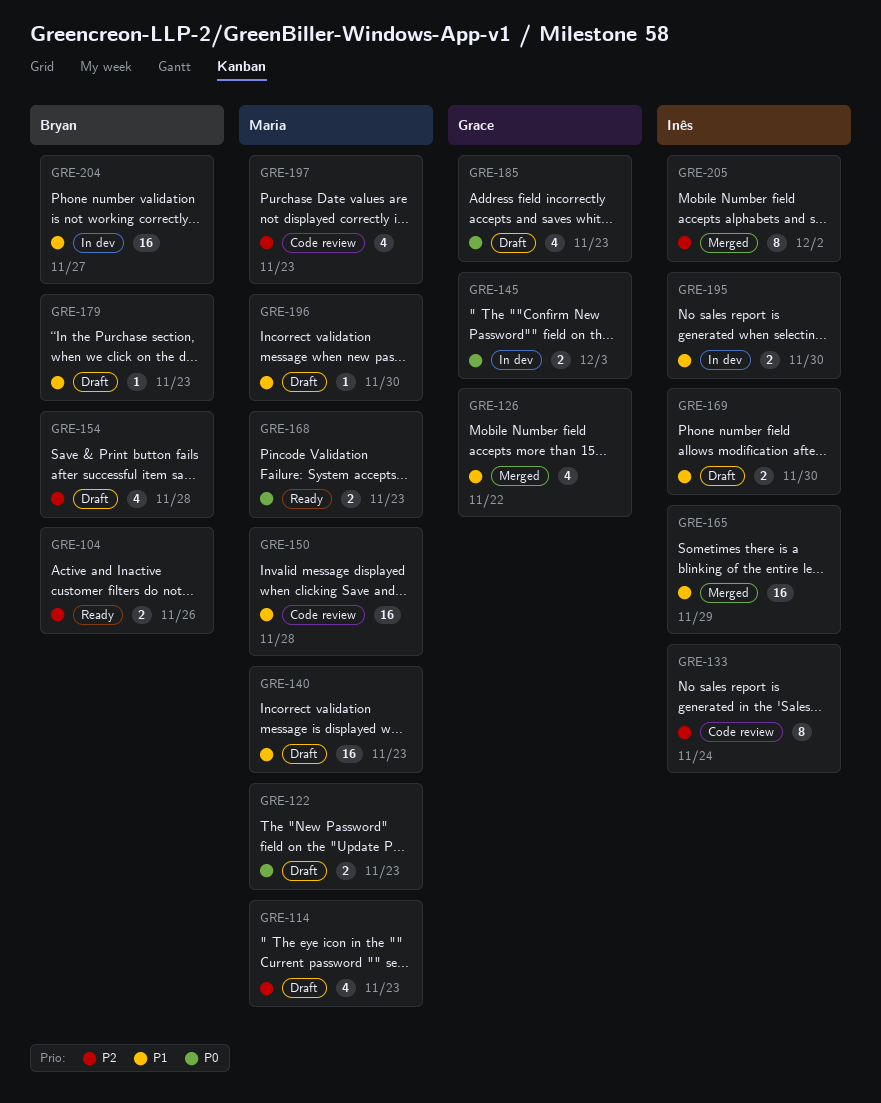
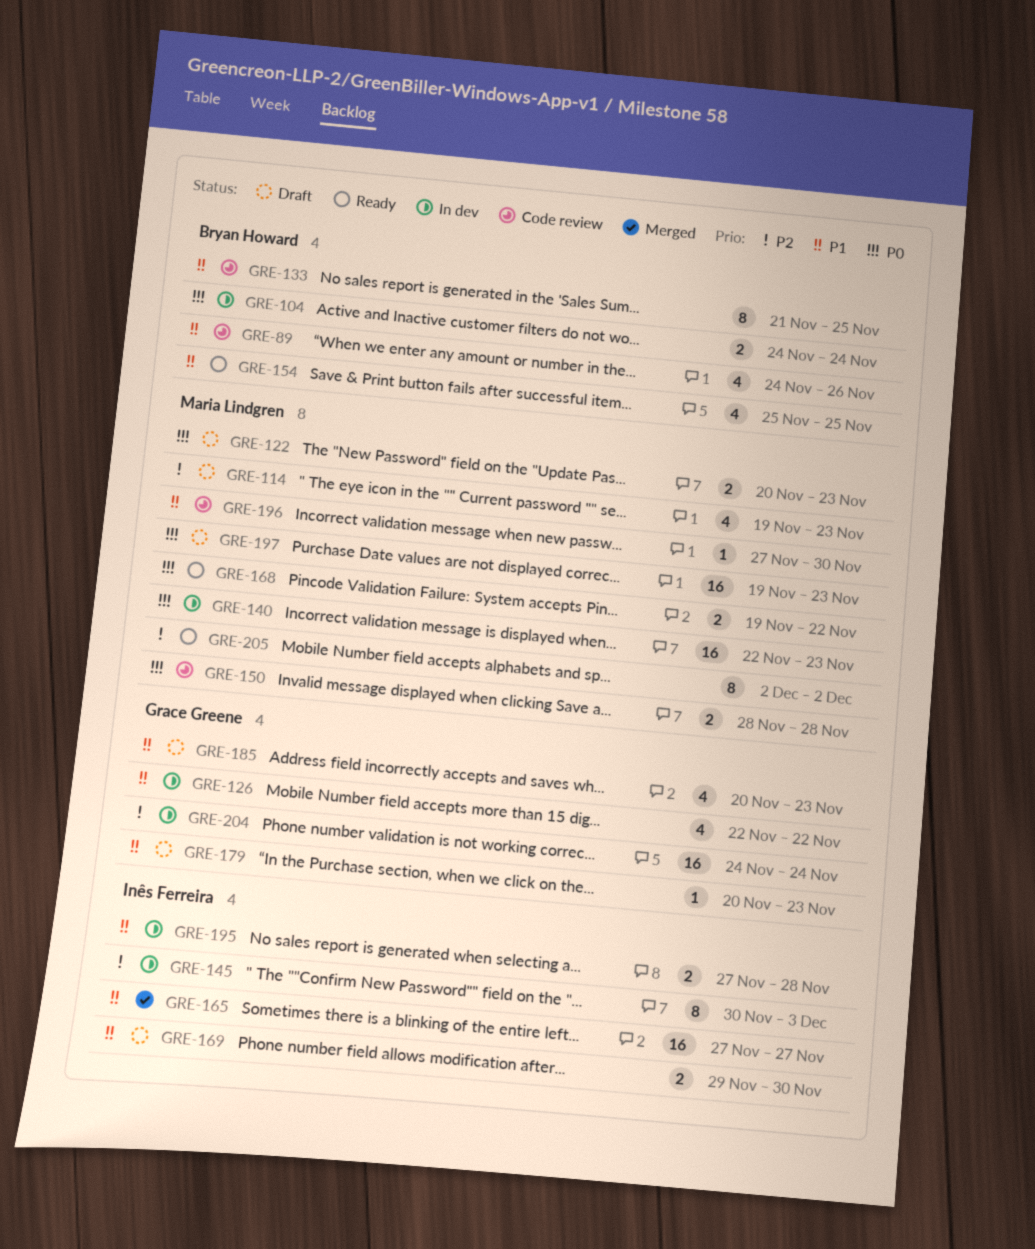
GRE-89: none -> present
GRE-104, status: Ready -> In dev
GRE-104, priority: P2 -> P0
GRE-104, due: Nov 26 -> Nov 24
GRE-126, status: Merged -> In dev
GRE-133, owner: Inês Ferreira -> Bryan Howard
GRE-133, priority: P2 -> P1
GRE-133, due: Nov 24 -> Nov 25
GRE-140, status: Draft -> In dev
GRE-140, priority: P1 -> P0
GRE-145, owner: Grace Greene -> Inês Ferreira
GRE-145, priority: P0 -> P2
GRE-145, estimate: 2 -> 8
GRE-150, priority: P1 -> P0
GRE-150, estimate: 16 -> 2
GRE-154, status: Draft -> Ready
GRE-154, priority: P2 -> P1
GRE-154, due: Nov 28 -> Nov 25
GRE-165, due: Nov 29 -> Nov 27
GRE-168, due: Nov 23 -> Nov 22
GRE-179, owner: Bryan Howard -> Grace Greene
GRE-185, priority: P0 -> P1
GRE-195, due: Nov 30 -> Nov 28
GRE-196, status: Draft -> Code review
GRE-197, status: Code review -> Draft
GRE-197, priority: P2 -> P0
GRE-197, estimate: 4 -> 16
GRE-204, owner: Bryan Howard -> Grace Greene
GRE-204, priority: P1 -> P2
GRE-204, due: Nov 27 -> Nov 24
GRE-205, status: Merged -> Ready
GRE-205, owner: Inês Ferreira -> Maria Lindgren

